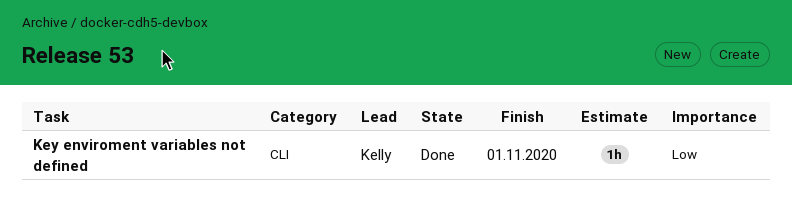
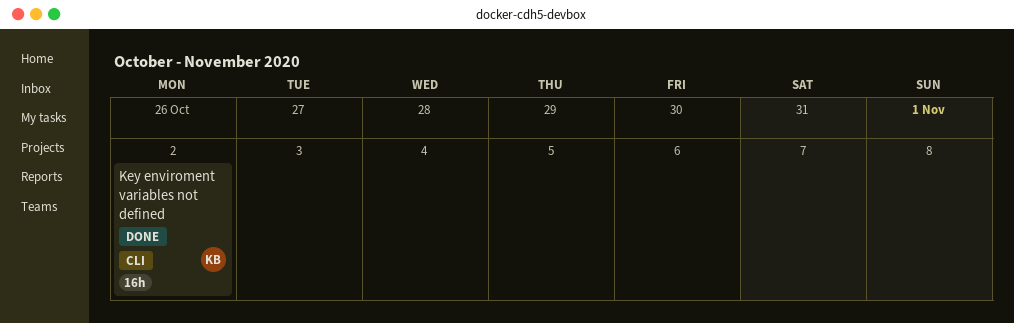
Key enviroment variables not defined, estimate: 1h -> 16h
Key enviroment variables not defined, due: Nov 1 -> Nov 2

